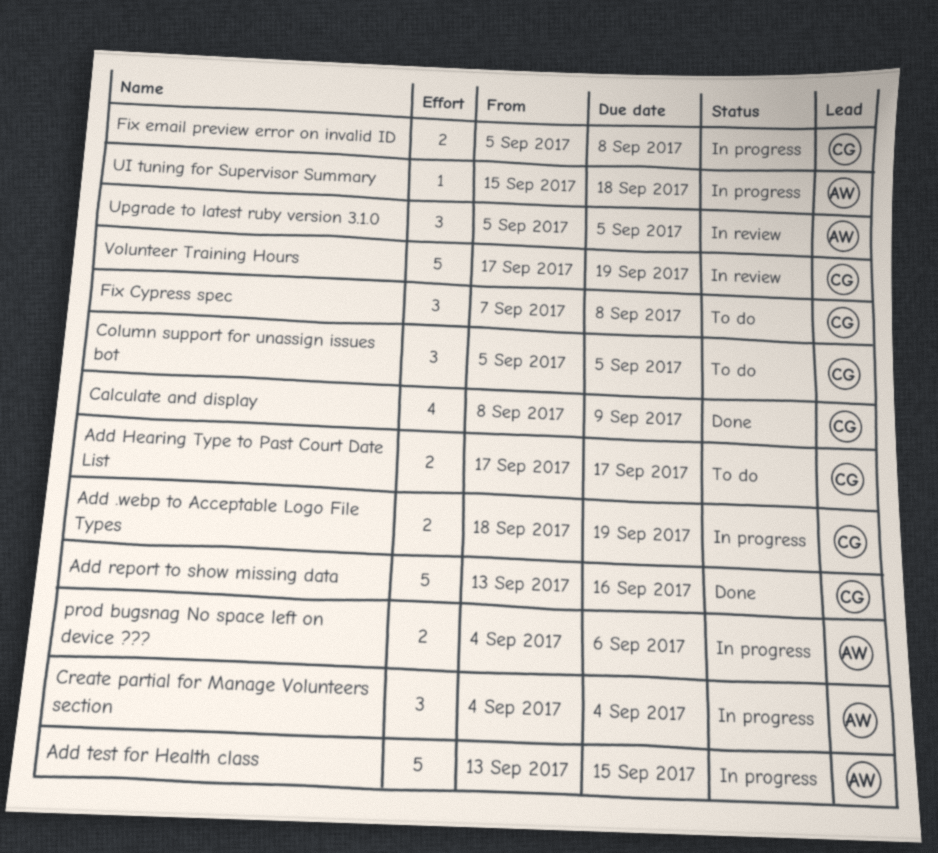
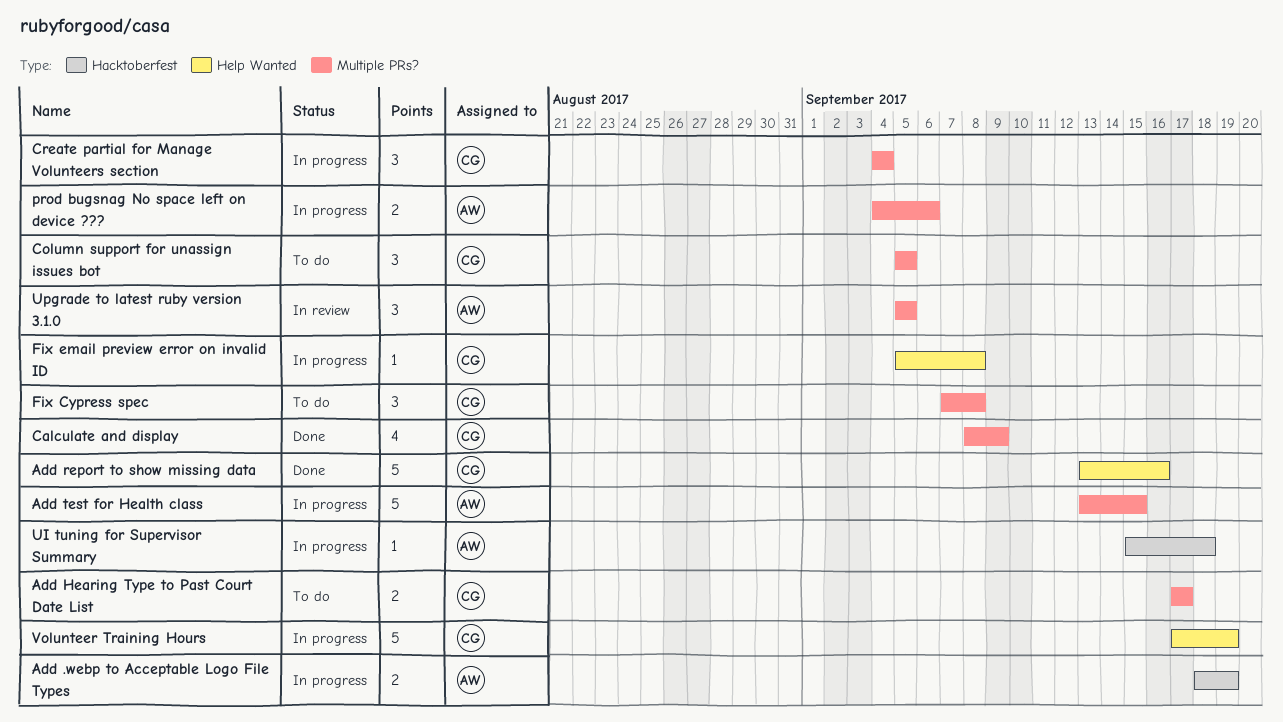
Add .webp to Acceptable Logo File Types, owner: CG -> AW
Create partial for Manage Volunteers section, owner: AW -> CG
Fix email preview error on invalid ID, estimate: 2 -> 1
Volunteer Training Hours, status: In review -> In progress

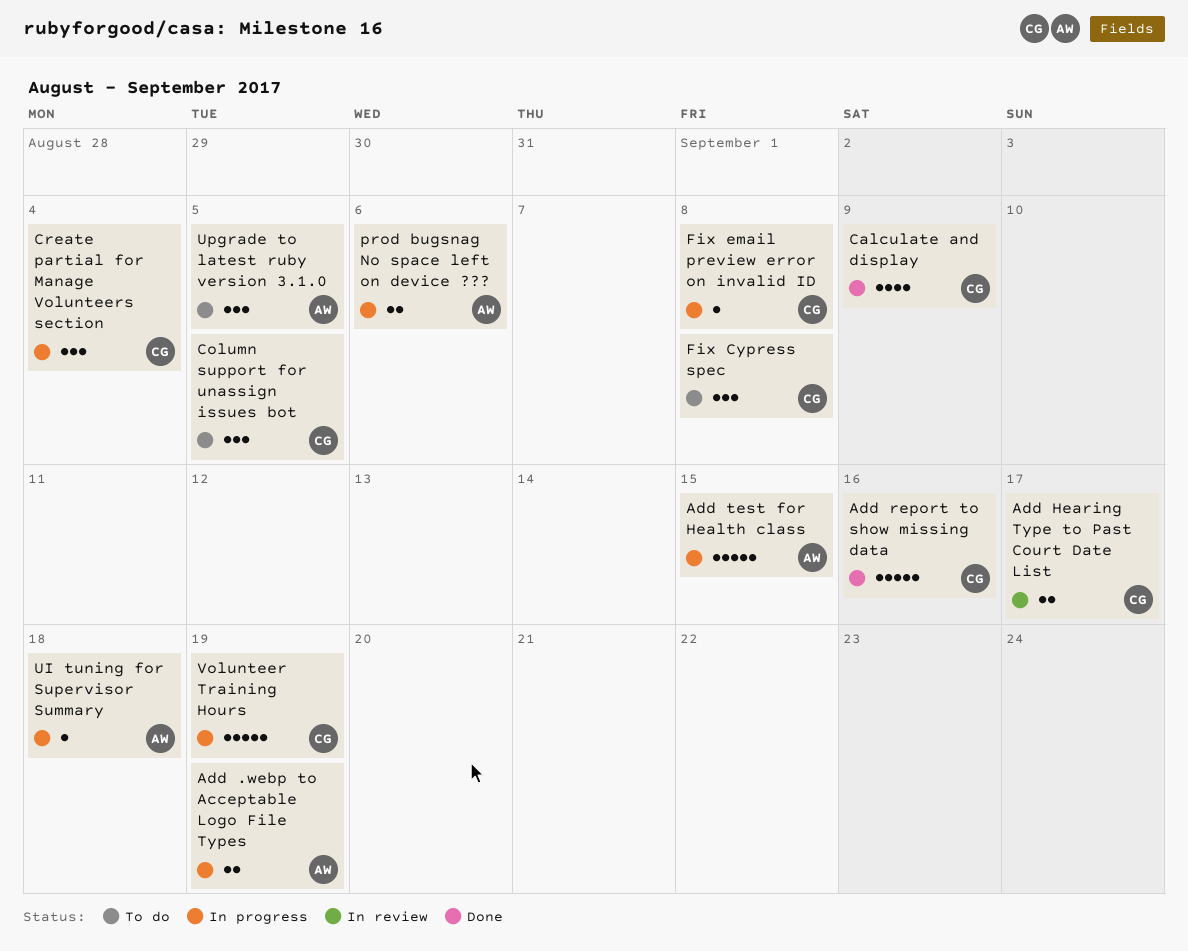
Add Hearing Type to Past Court Date List, status: To do -> In review
Upgrade to latest ruby version 3.1.0, status: In review -> To do

